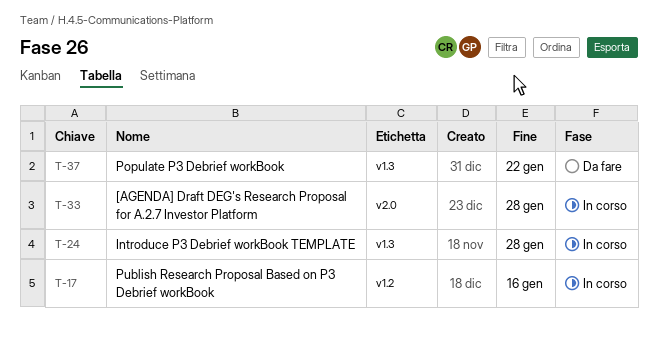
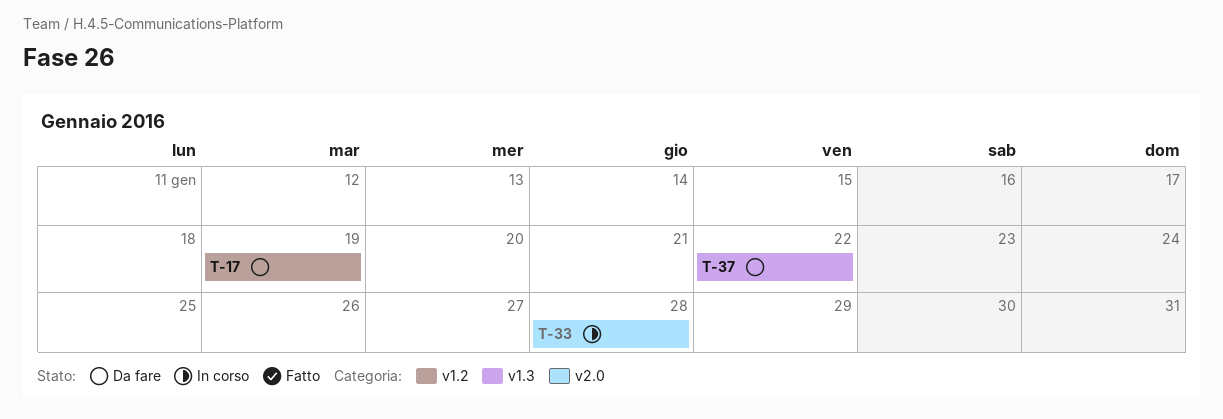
T-17, status: In corso -> Da fare
T-17, due: Jan 16 -> Jan 19
T-24: present -> none

